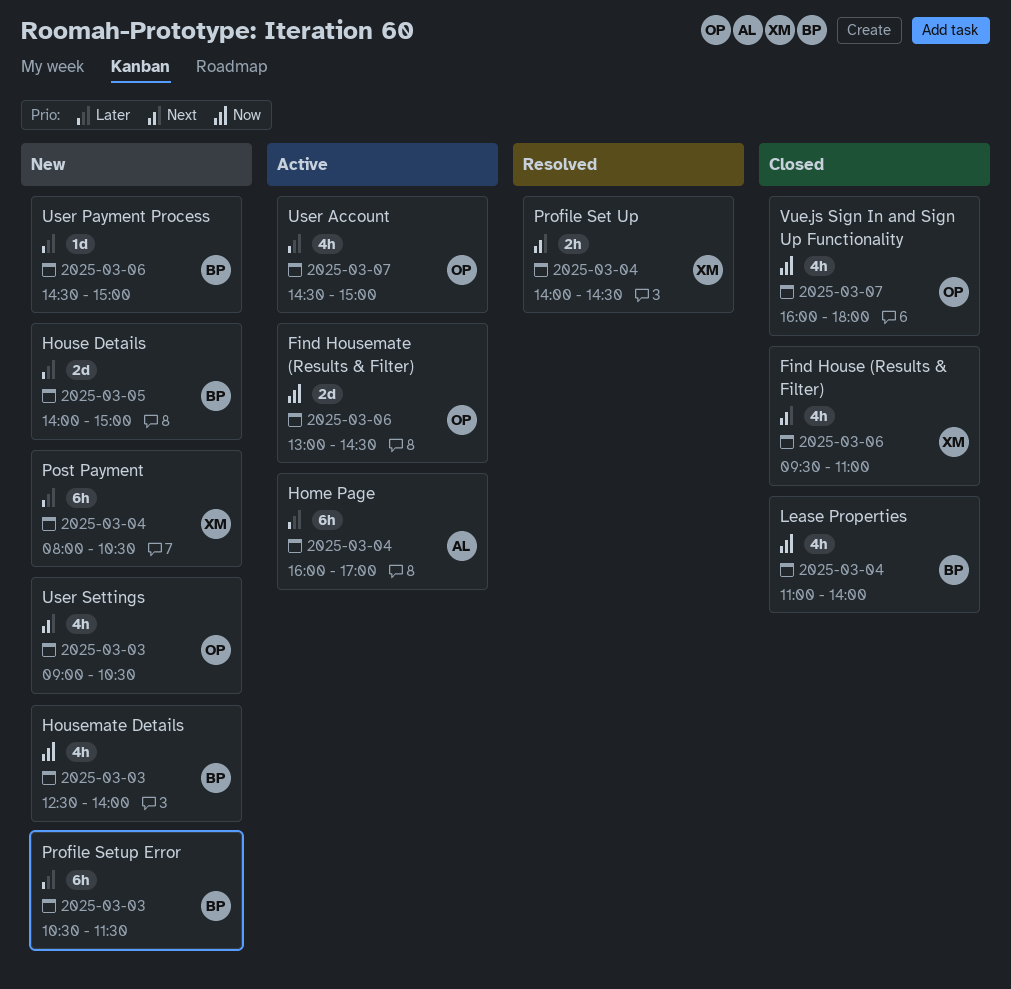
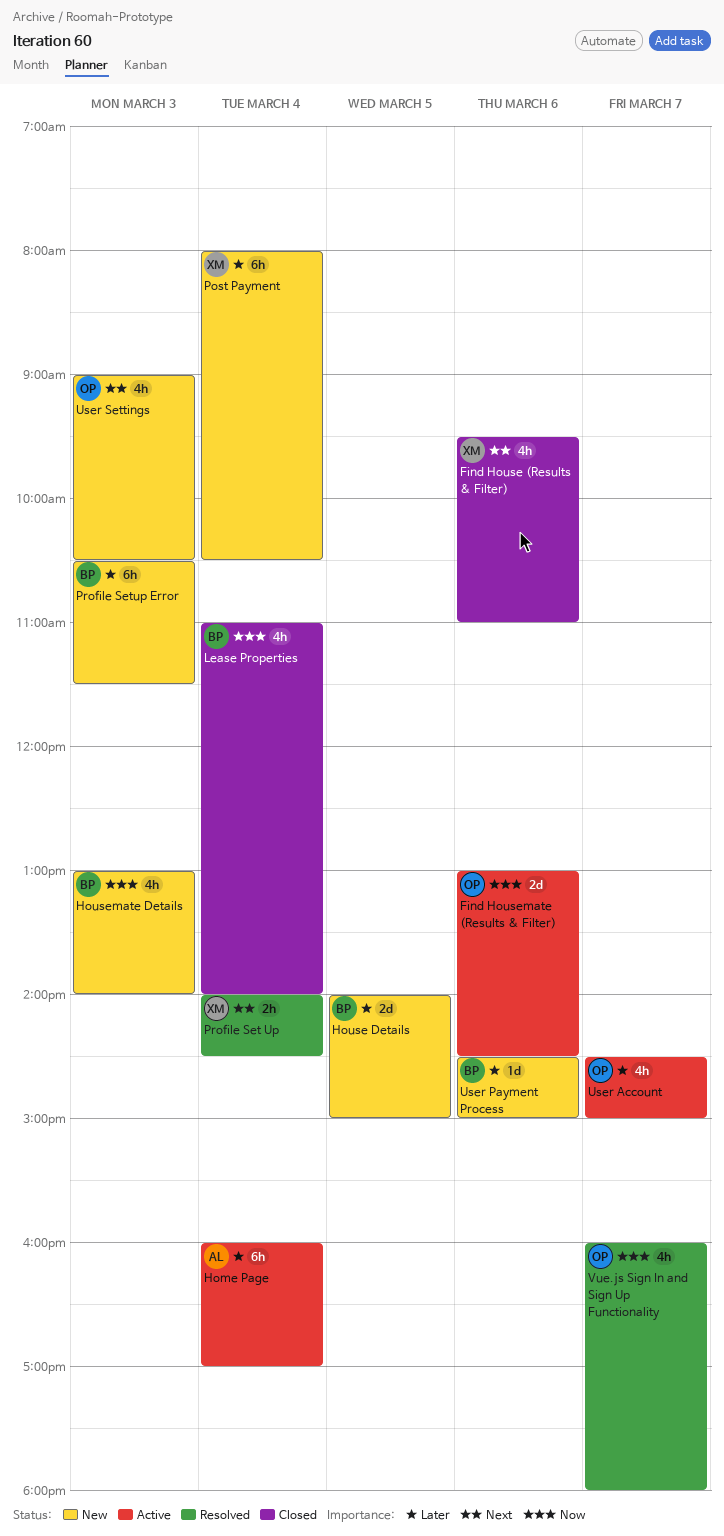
Housemate Details, begins: 12:30 -> 13:00
Vue.js Sign In and Sign Up Functionality, status: Closed -> Resolved

